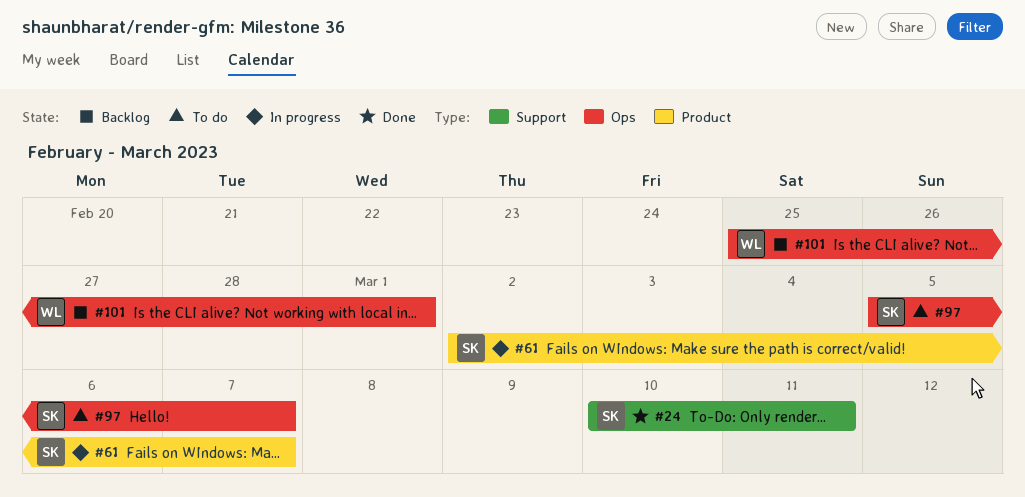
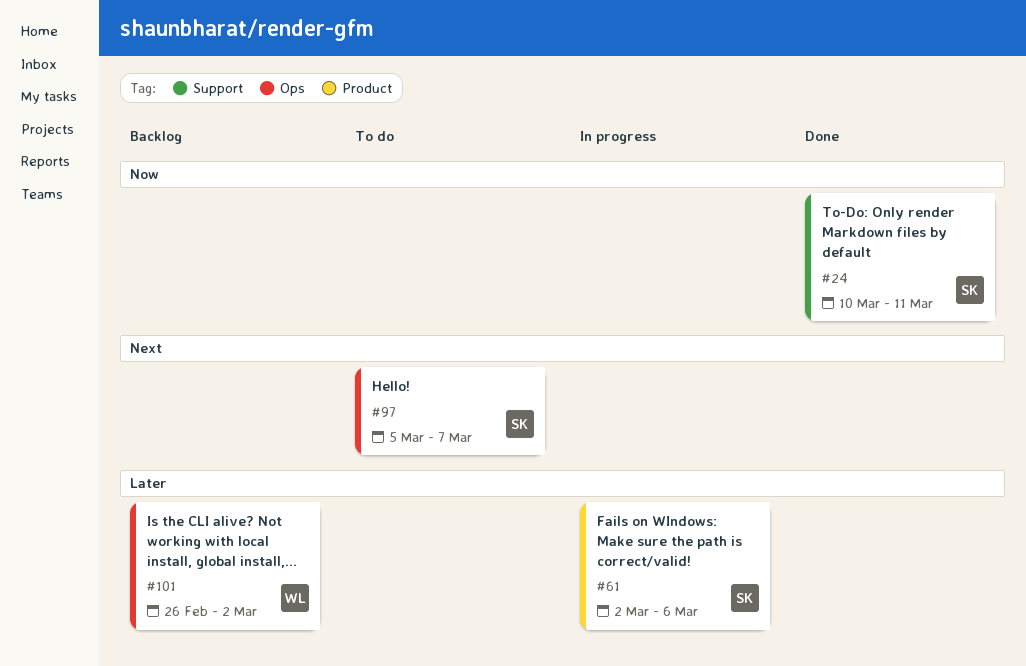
#61, due: Mar 7 -> Mar 6
#101, start: Feb 25 -> Feb 26
#101, due: Mar 1 -> Mar 2

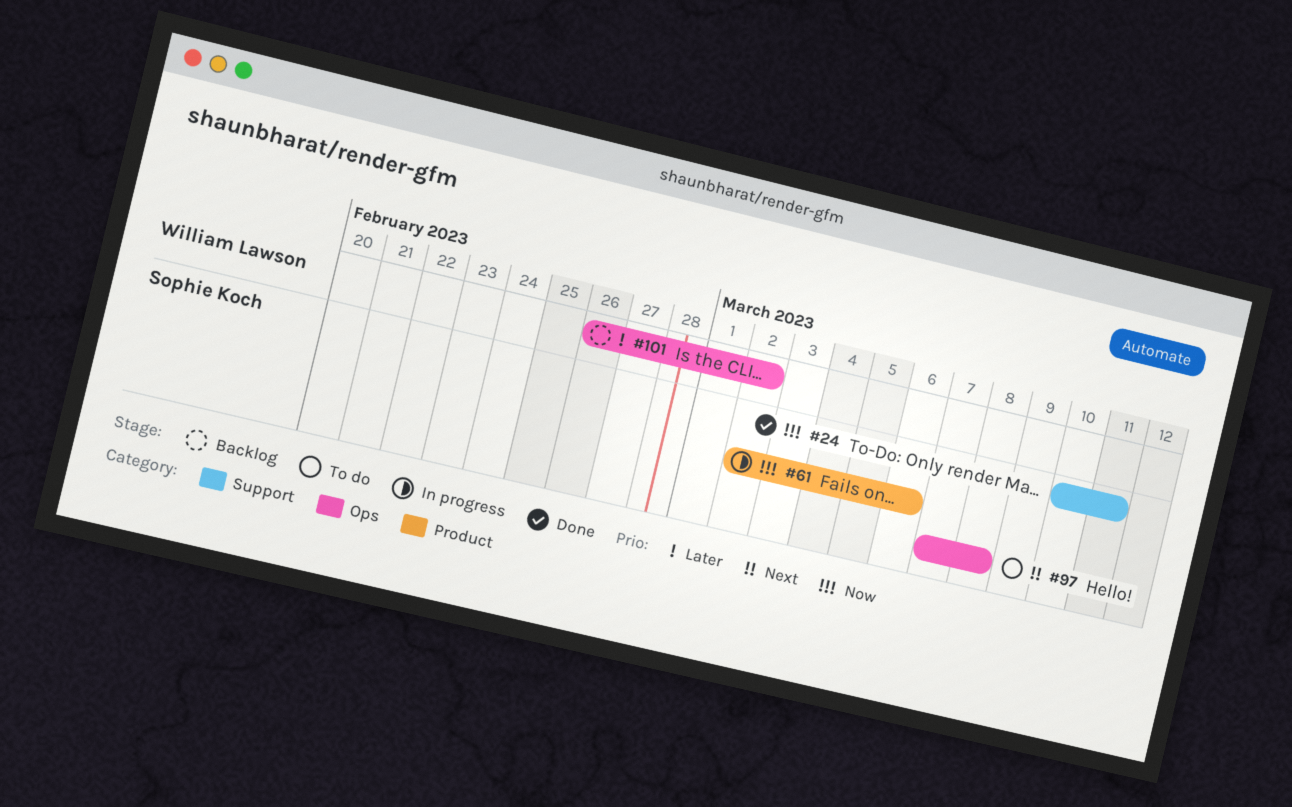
#61, priority: Later -> Now
#97, start: Mar 5 -> Mar 7
#97, due: Mar 7 -> Mar 8

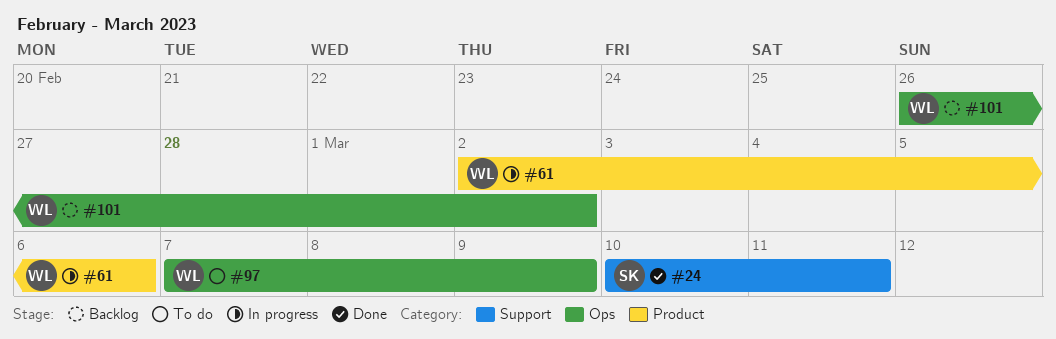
#61, owner: Sophie Koch -> William Lawson
#97, owner: Sophie Koch -> William Lawson
#97, due: Mar 8 -> Mar 9

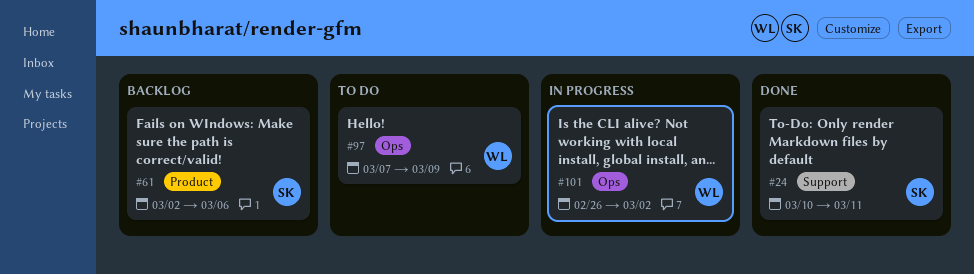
#61, status: In progress -> Backlog
#61, owner: WL -> SK
#101, status: Backlog -> In progress

